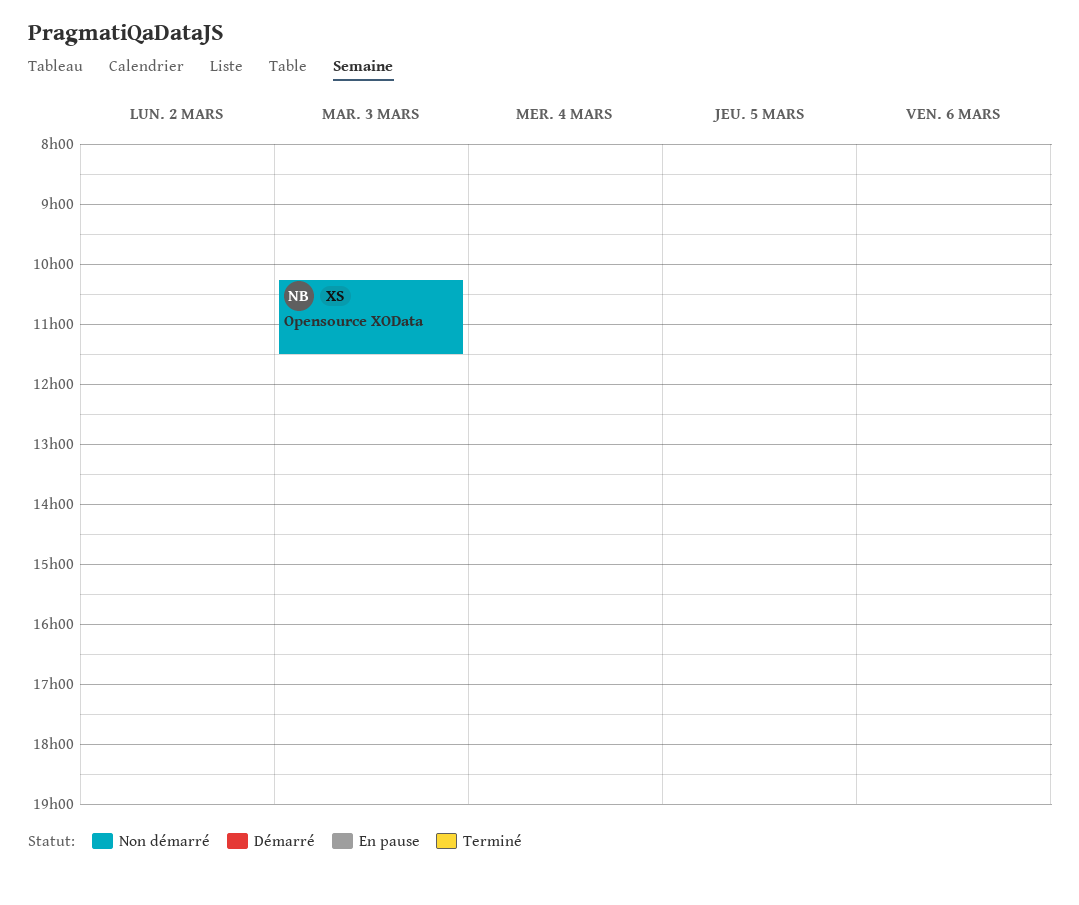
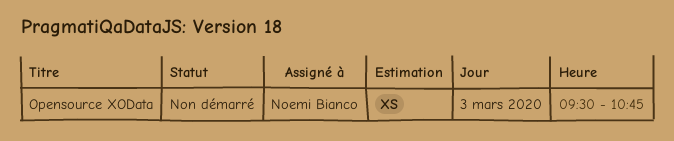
Opensource XOData, begins: 10:15 -> 09:30
Opensource XOData, ends: 11:30 -> 10:45

